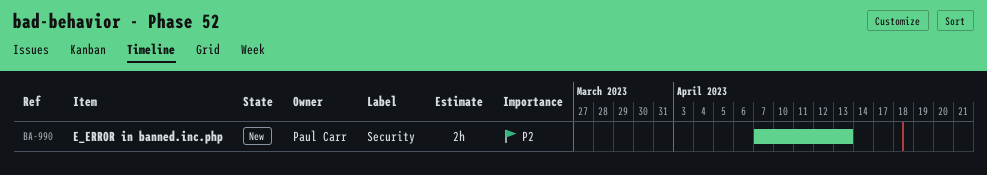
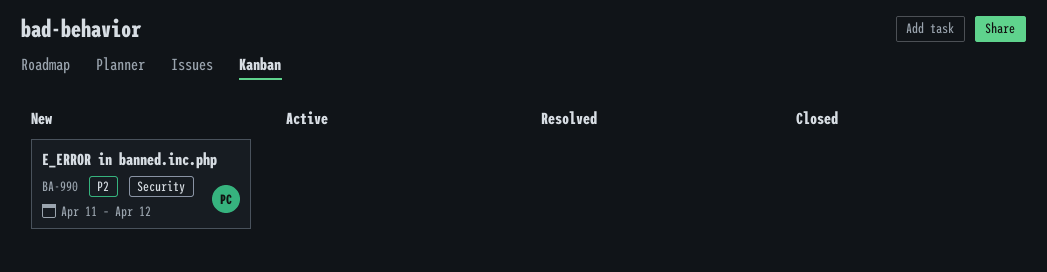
BA-990, start: Apr 7 -> Apr 11
BA-990, due: Apr 13 -> Apr 12

